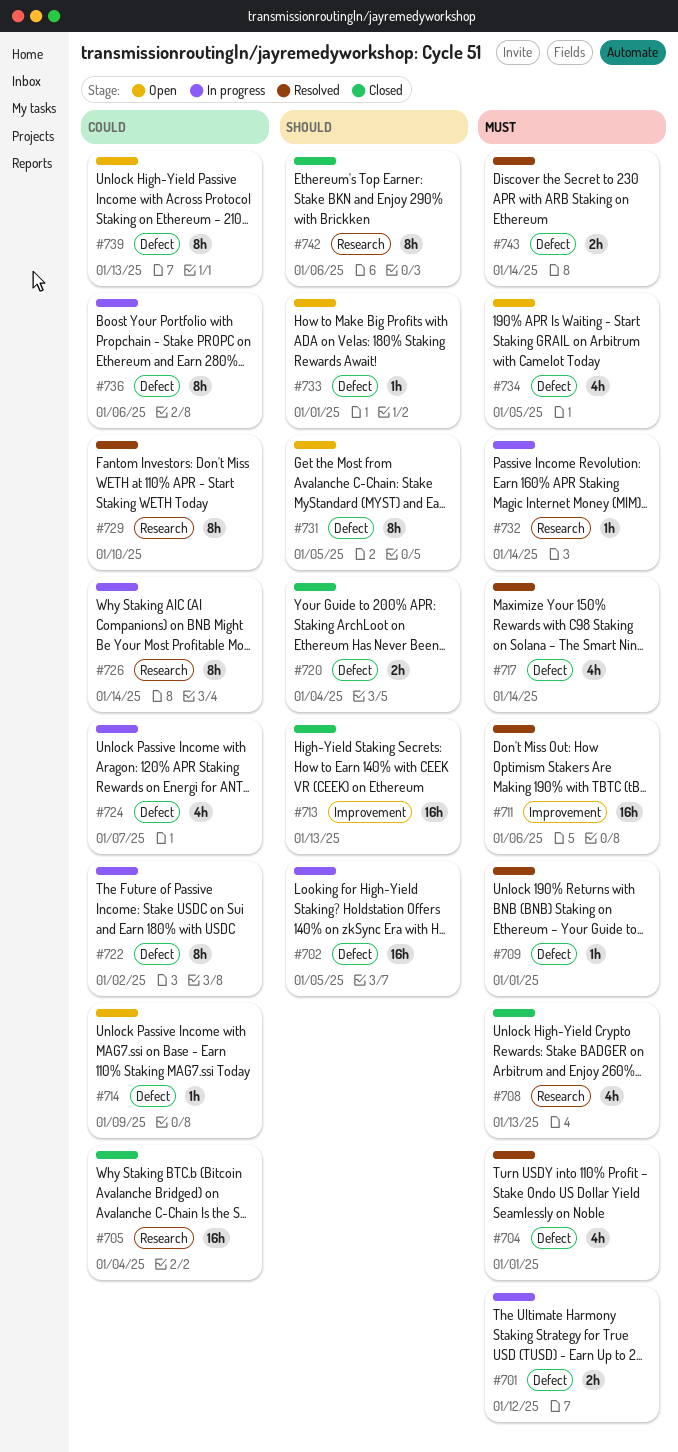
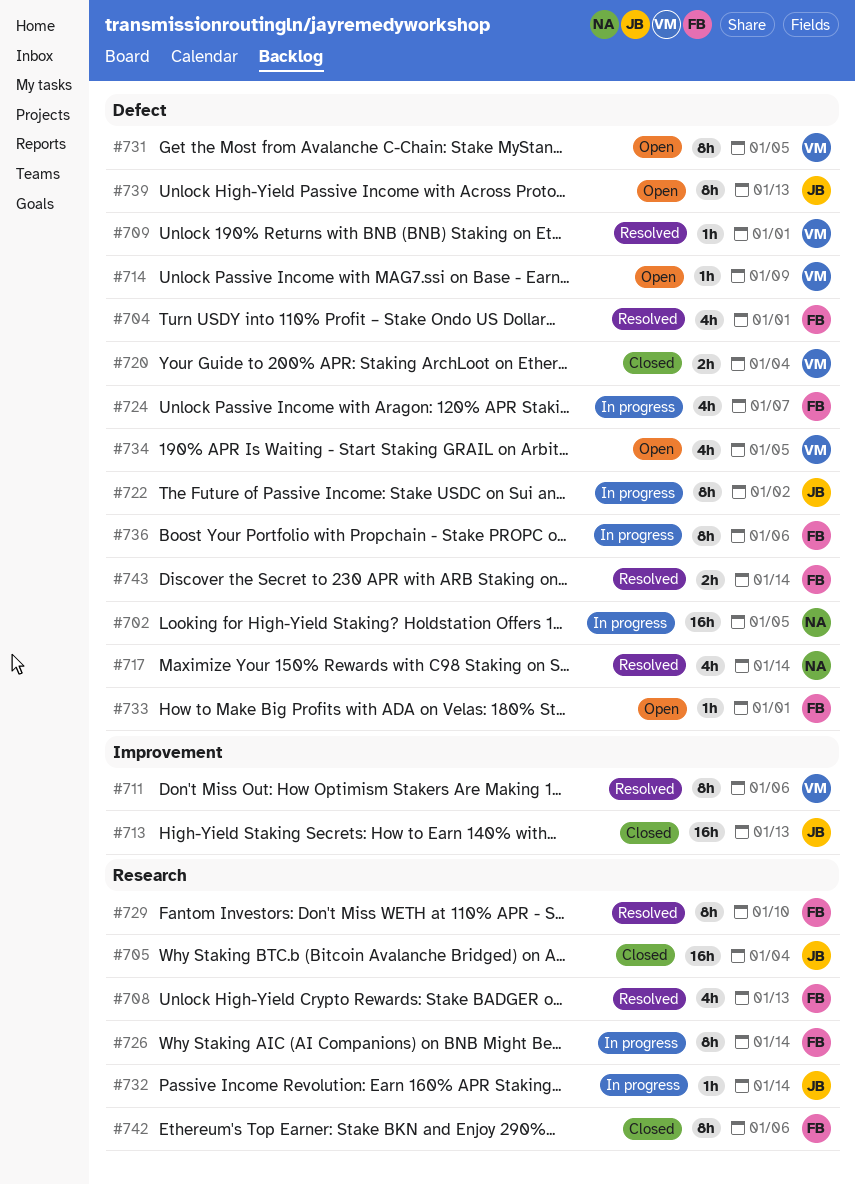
#701: present -> none
#708, status: Closed -> Resolved
#711, estimate: 16h -> 8h

